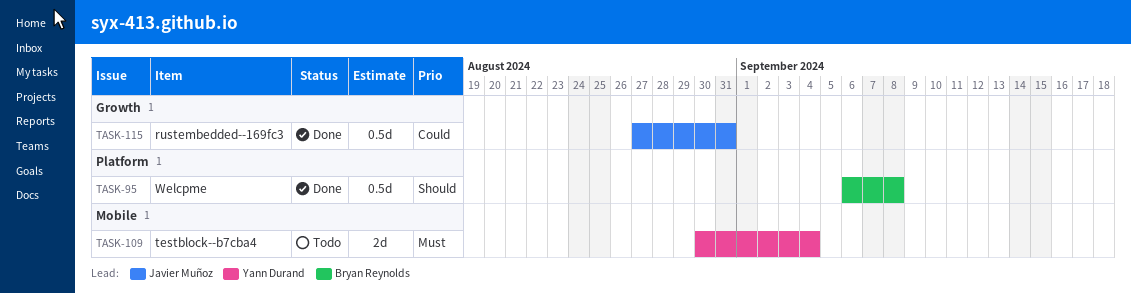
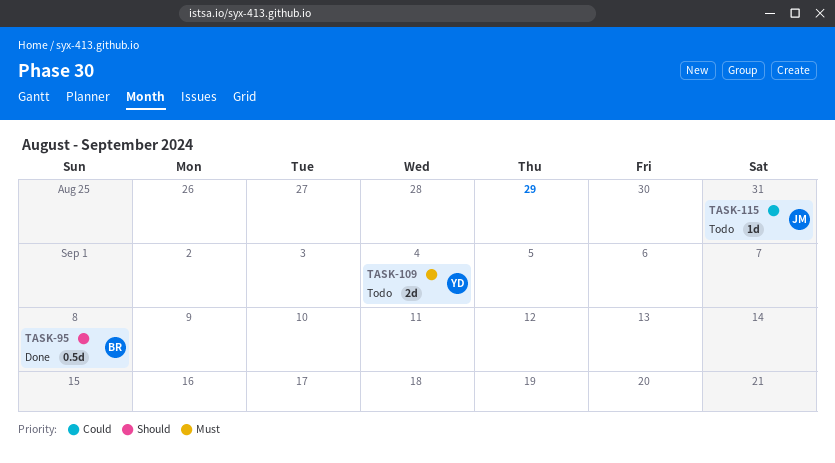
TASK-115, status: Done -> Todo
TASK-115, estimate: 0.5d -> 1d

